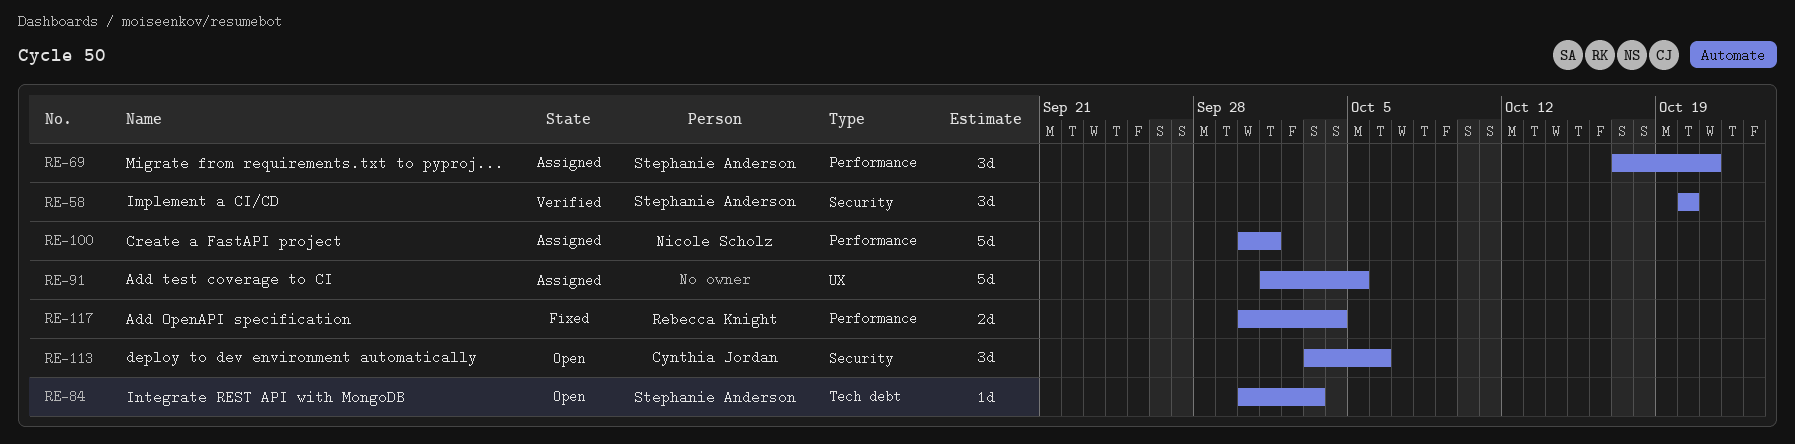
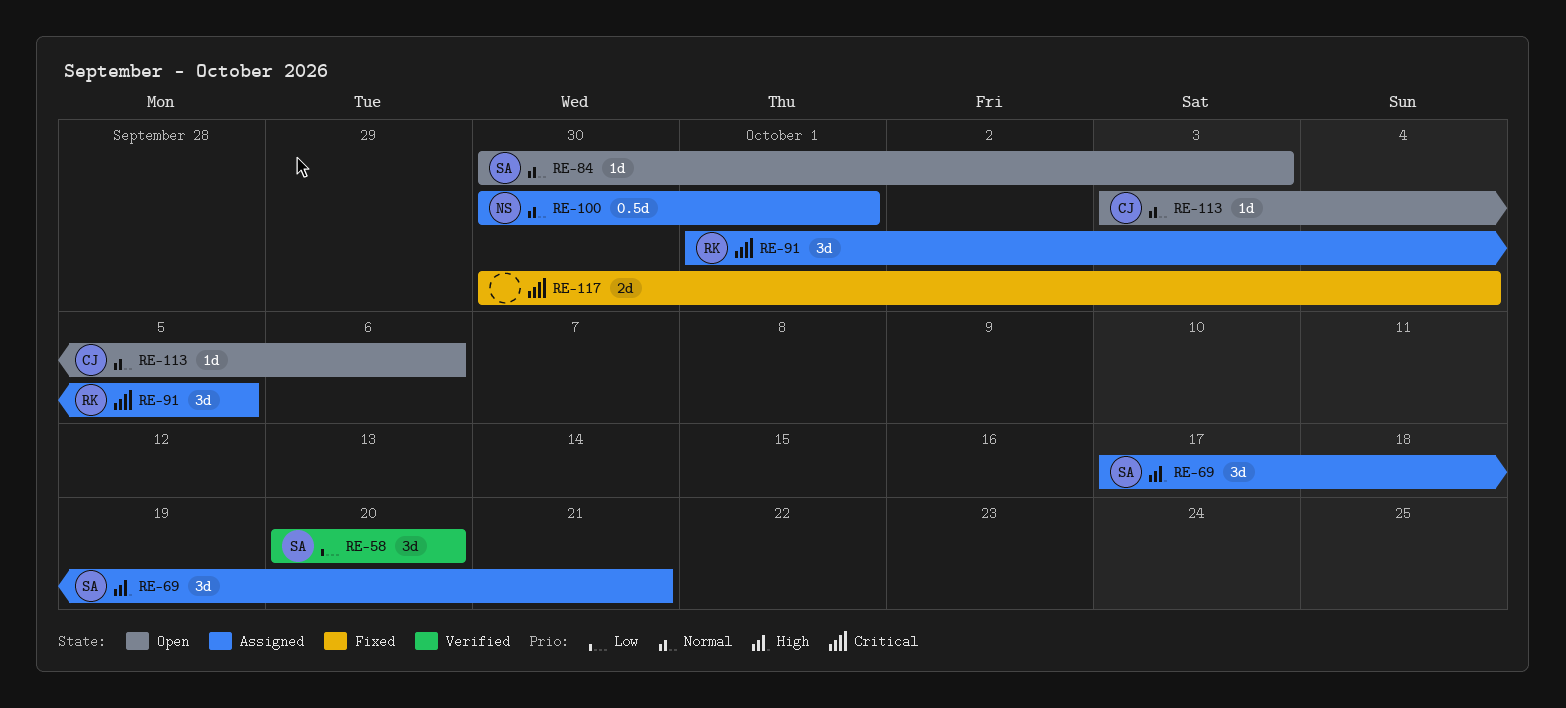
RE-91, owner: none -> Rebecca Knight
RE-91, estimate: 5d -> 3d
RE-100, estimate: 5d -> 0.5d
RE-113, estimate: 3d -> 1d
RE-117, owner: Rebecca Knight -> none

